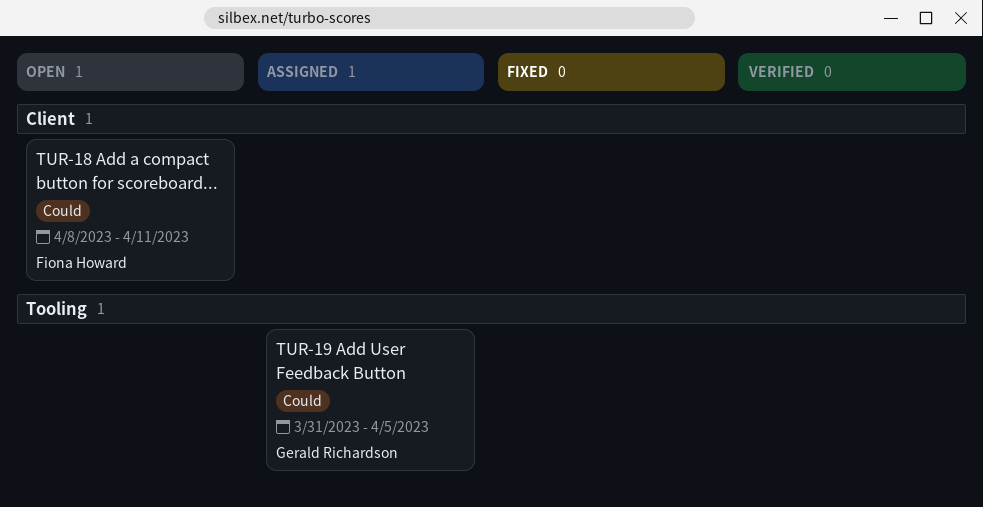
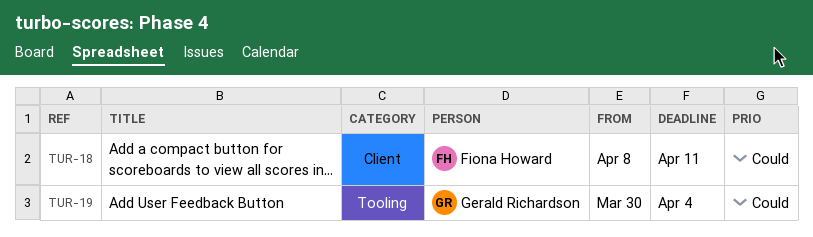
TUR-19, start: Mar 31 -> Mar 30
TUR-19, due: Apr 5 -> Apr 4

